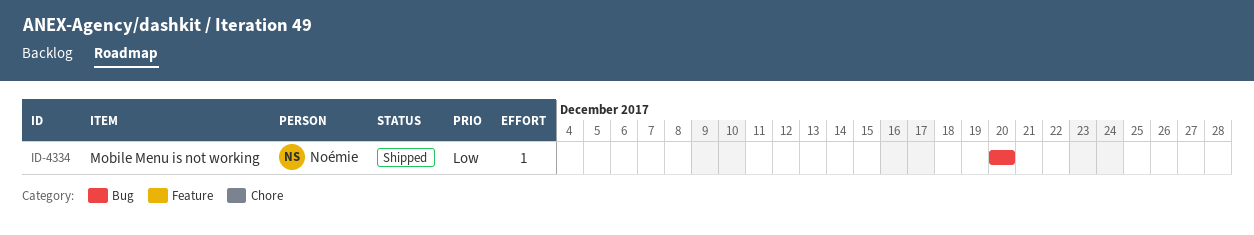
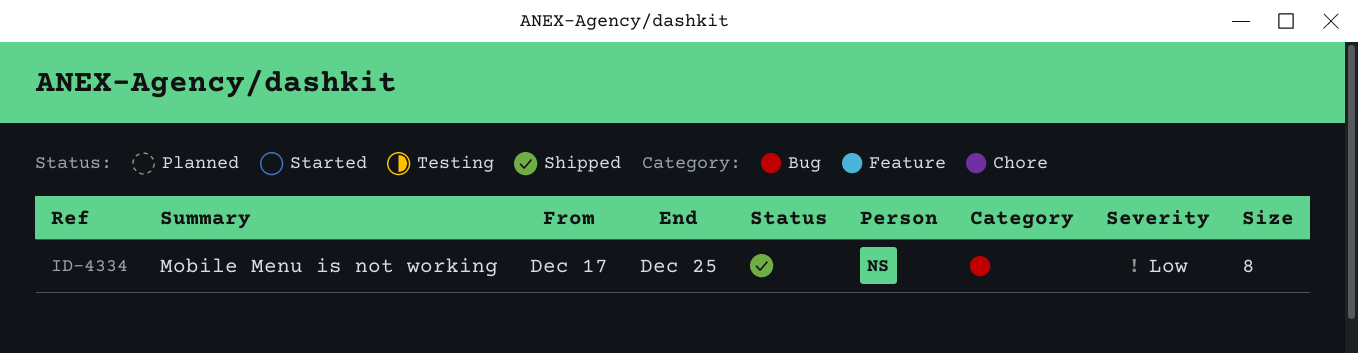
ID-4334, estimate: 1 -> 8
ID-4334, start: Dec 20 -> Dec 17
ID-4334, due: Dec 20 -> Dec 25

